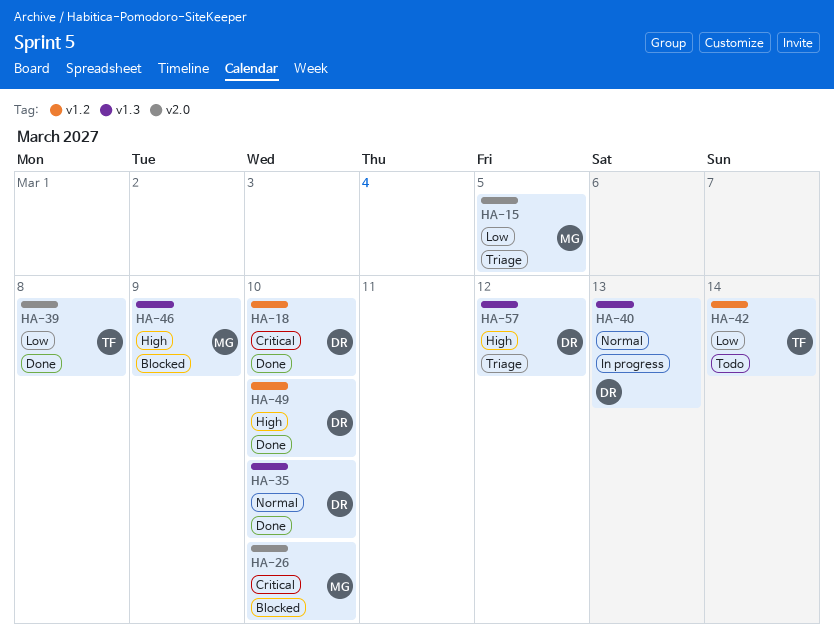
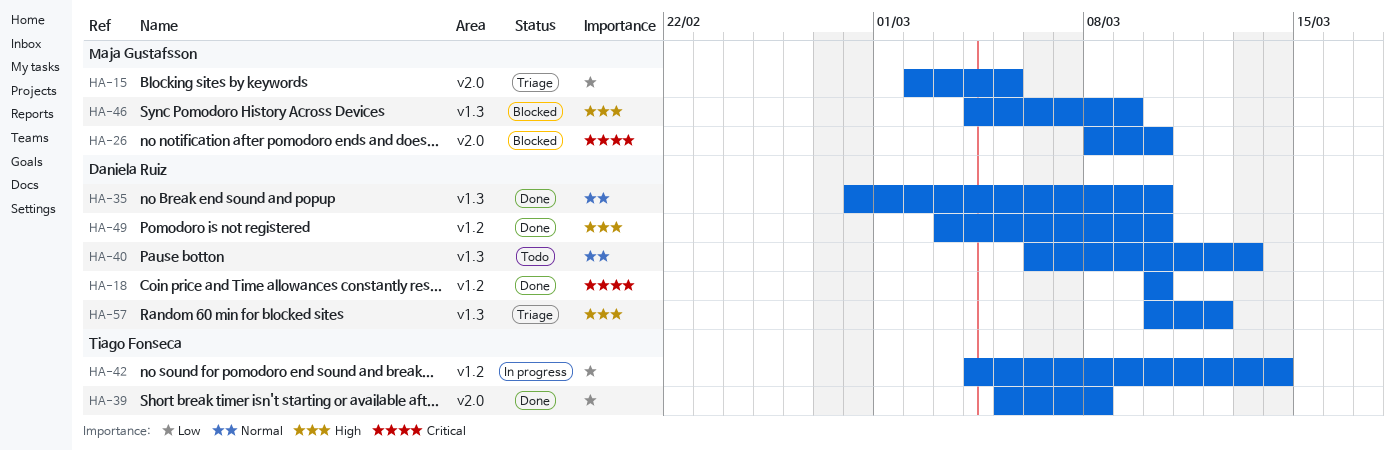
HA-40, status: In progress -> Todo
HA-42, status: Todo -> In progress

